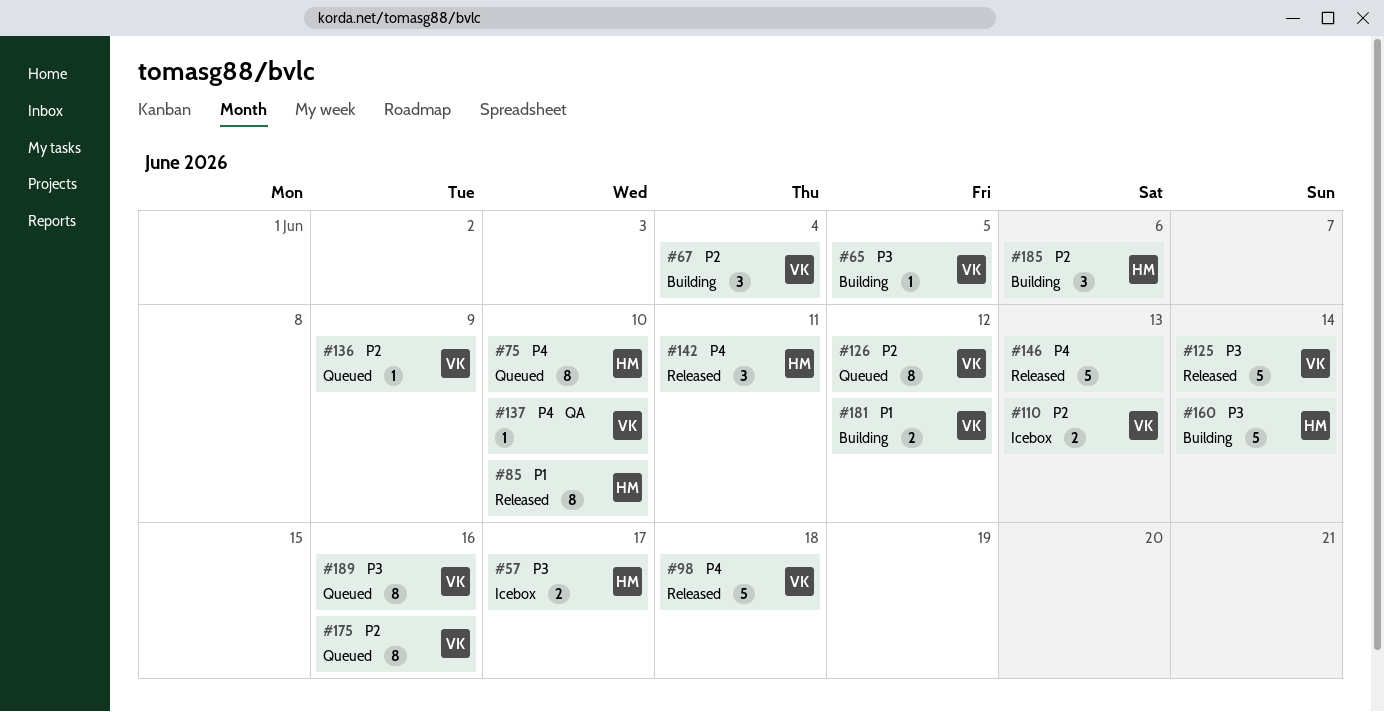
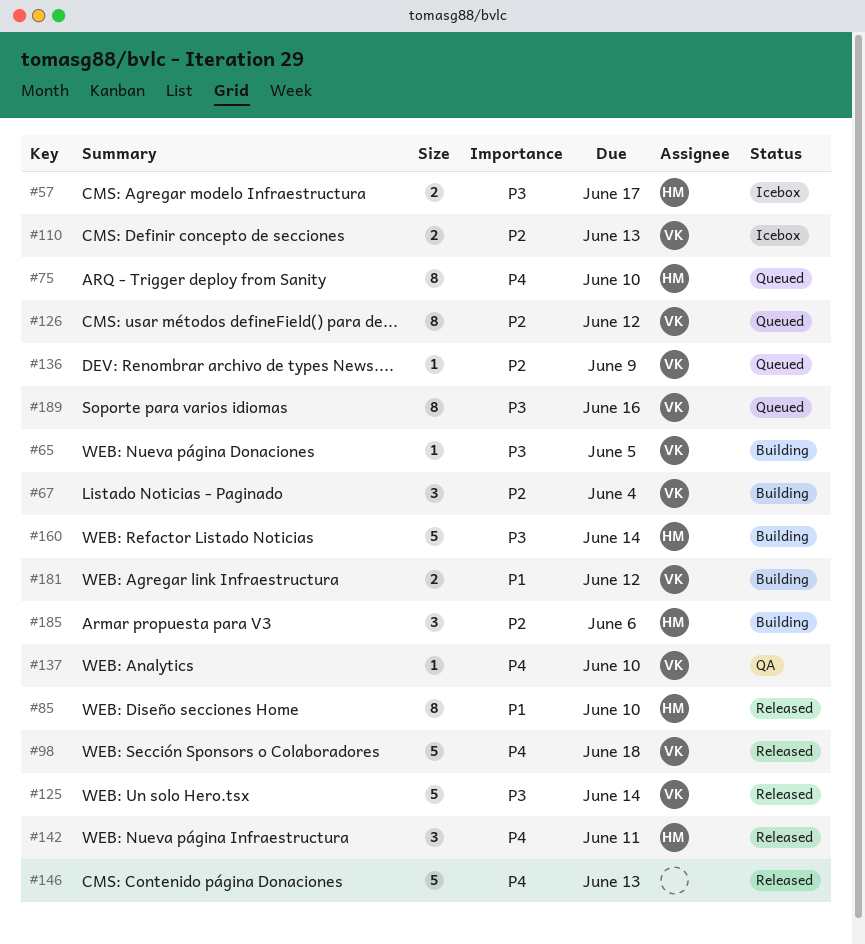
#175: present -> none

